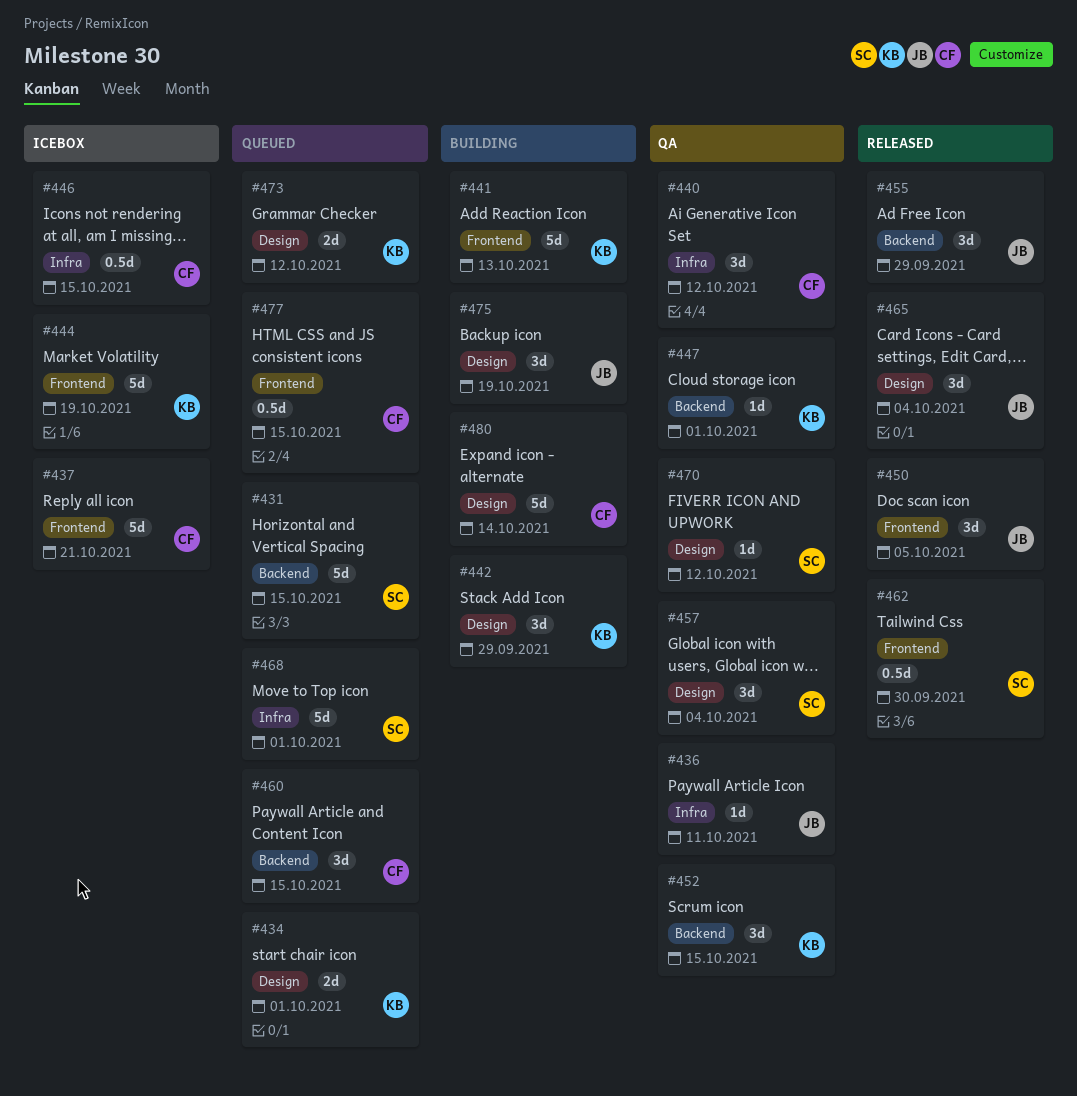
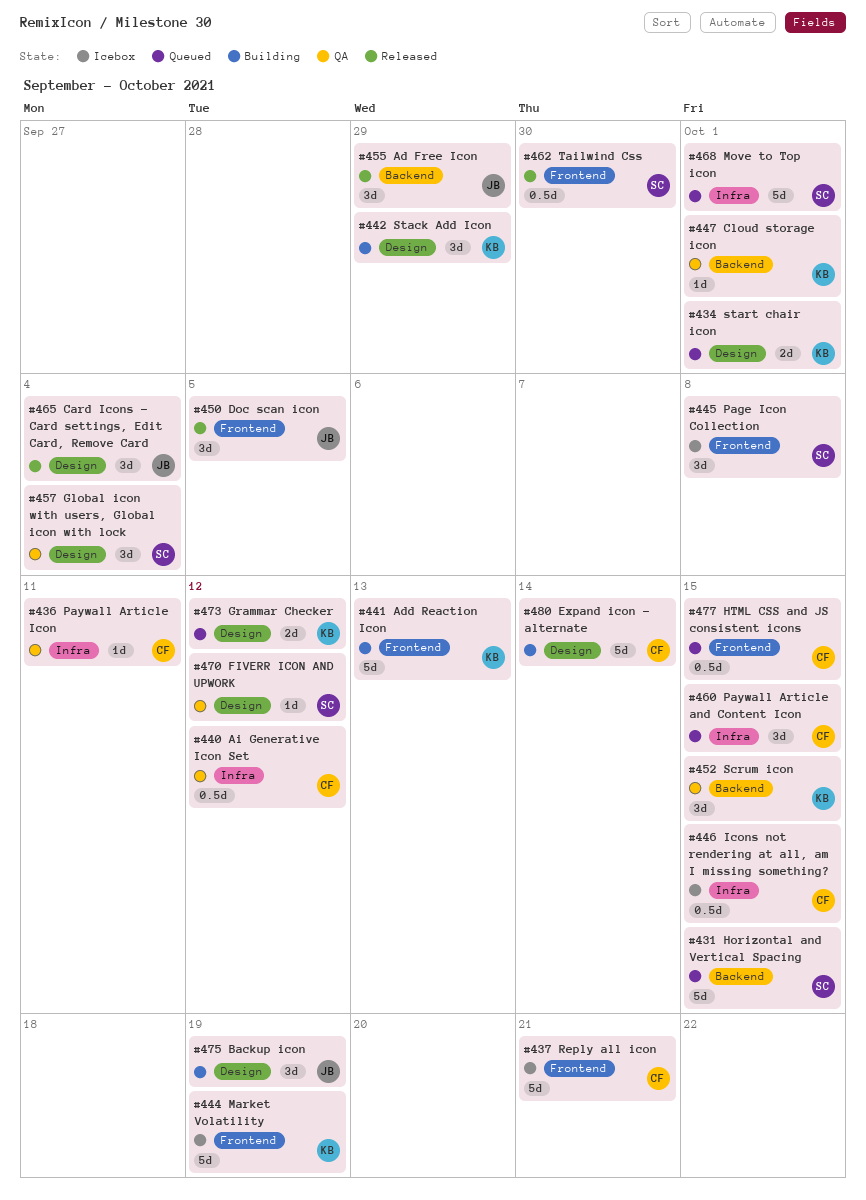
#436, owner: JB -> CF
#440, estimate: 3d -> 0.5d
#445: none -> present
#460, label: Backend -> Infra

